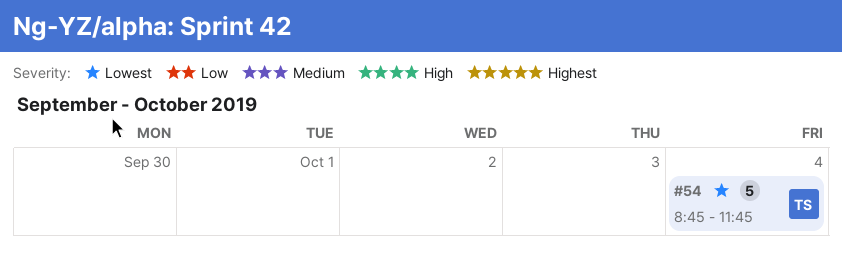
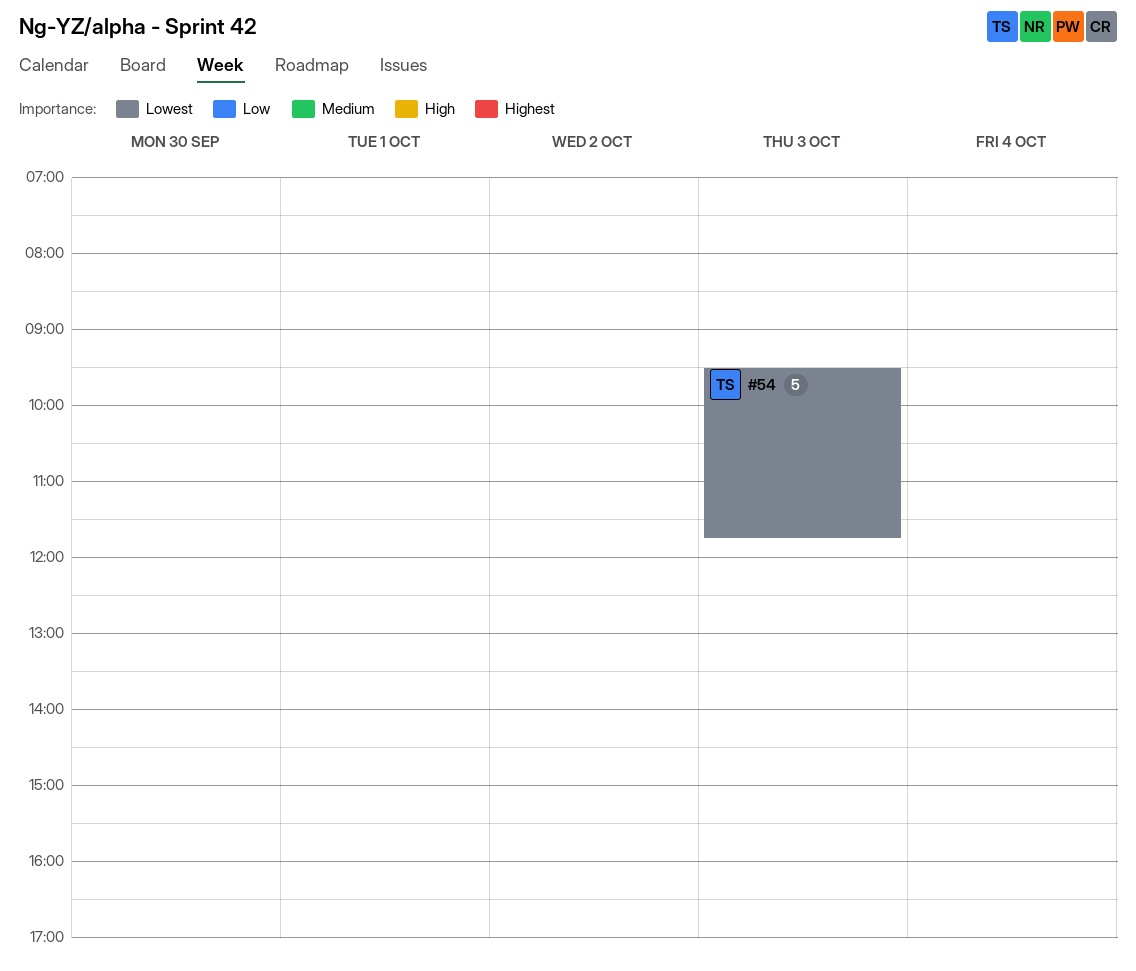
#54, day: Oct 4 -> Oct 3
#54, begins: 08:45 -> 09:30

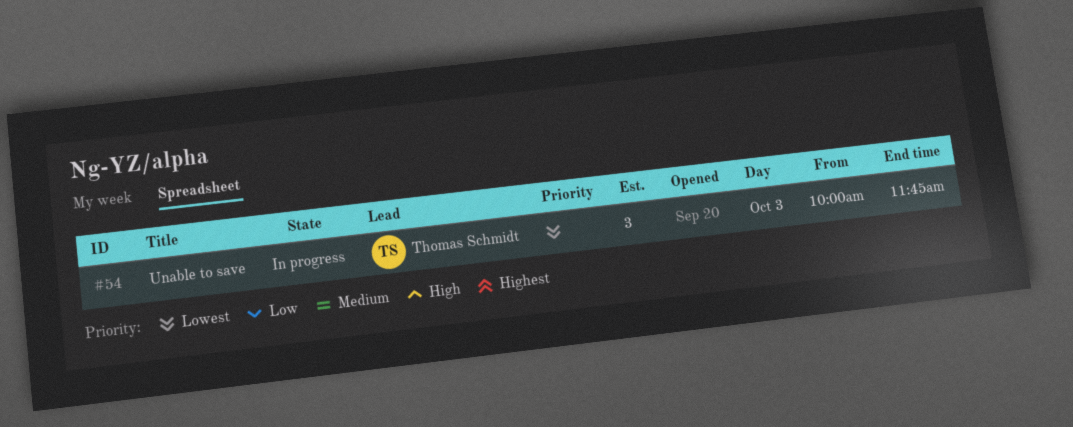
#54, estimate: 5 -> 3
#54, begins: 09:30 -> 10:00

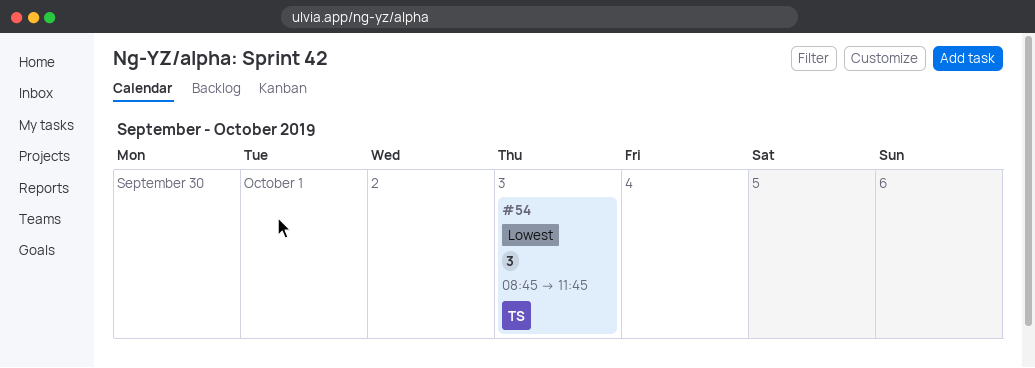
#54, begins: 10:00 -> 08:45

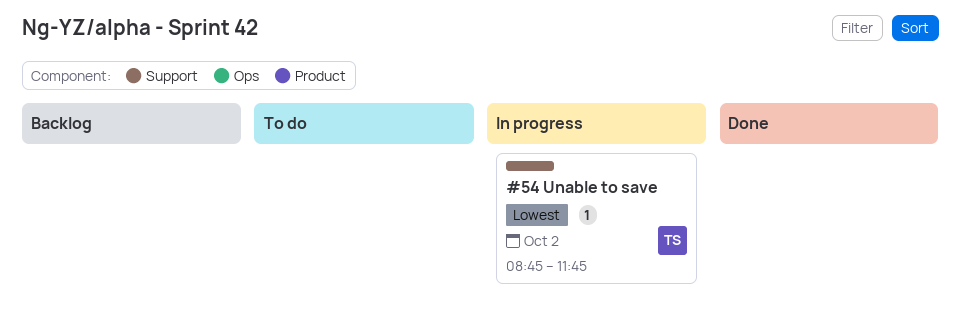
#54, estimate: 3 -> 1
#54, day: Oct 3 -> Oct 2

